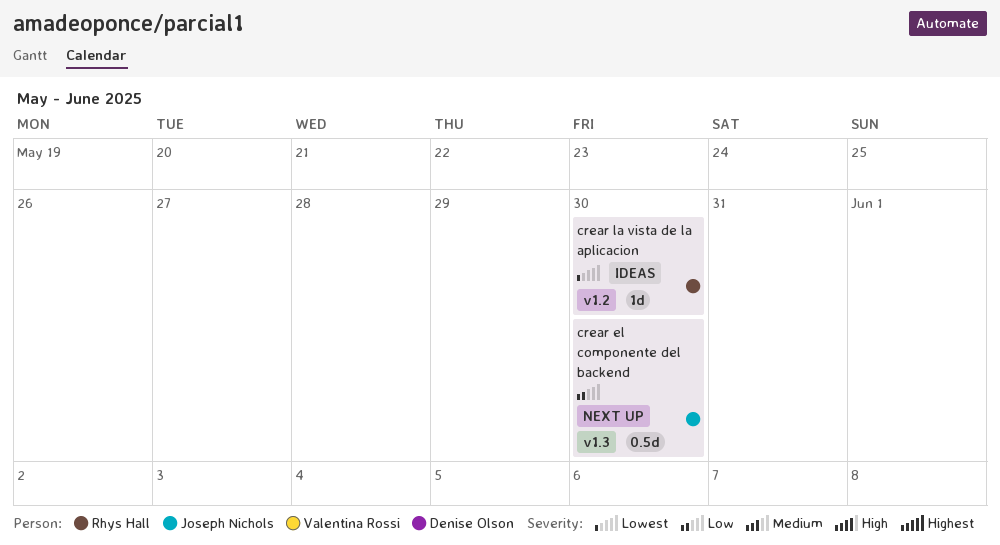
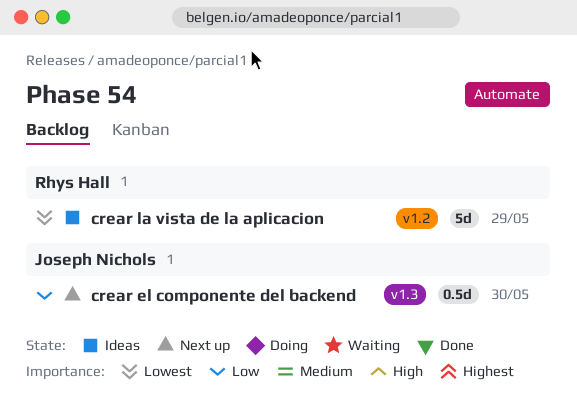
crear la vista de la aplicacion, estimate: 1d -> 5d
crear la vista de la aplicacion, due: May 30 -> May 29

